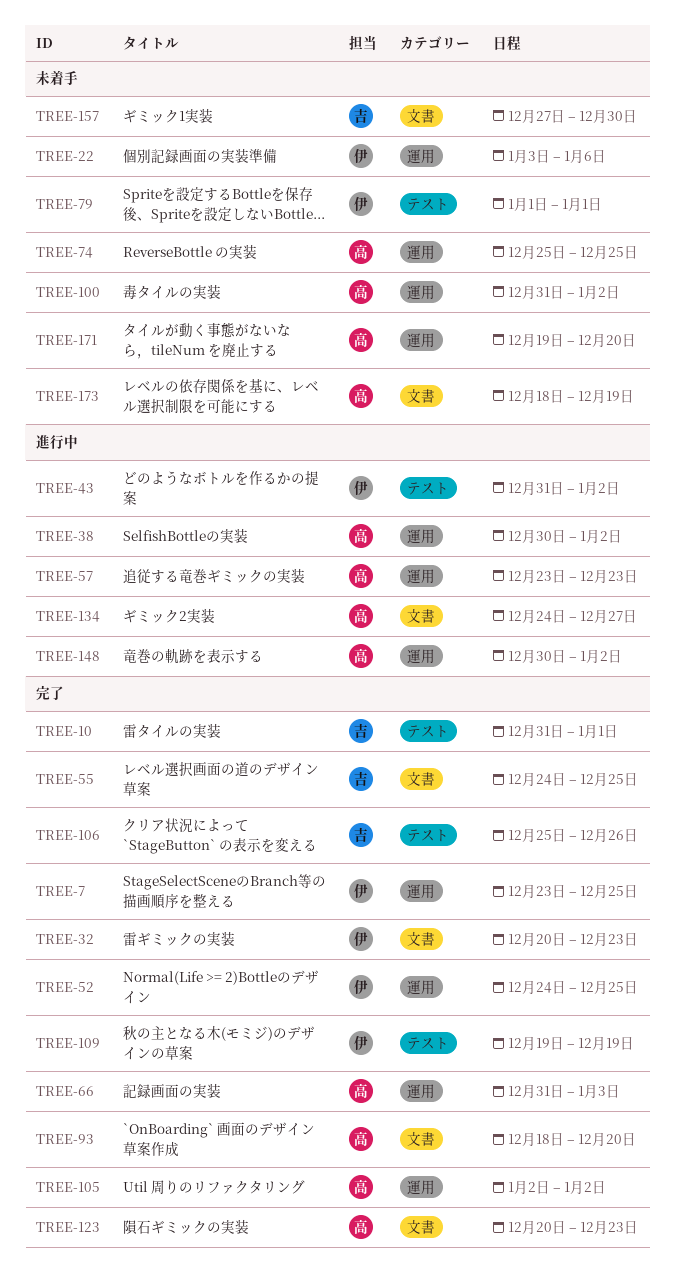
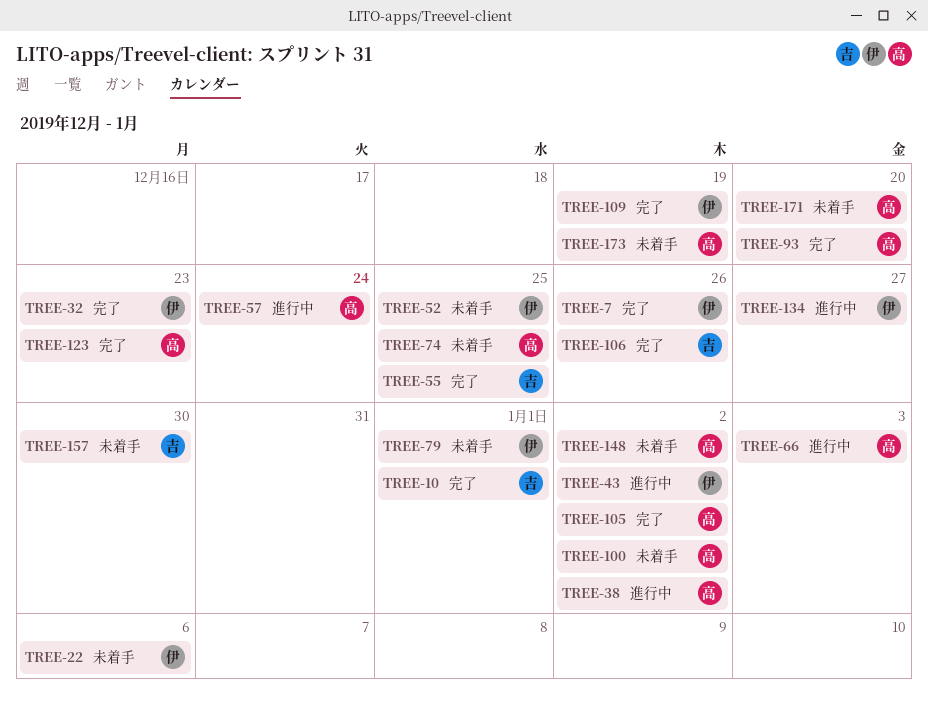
TREE-7, due: Dec 25 -> Dec 26
TREE-52, status: 完了 -> 未着手
TREE-57, due: Dec 23 -> Dec 24
TREE-66, status: 完了 -> 進行中
TREE-134, owner: 高 -> 伊
TREE-148, status: 進行中 -> 未着手

